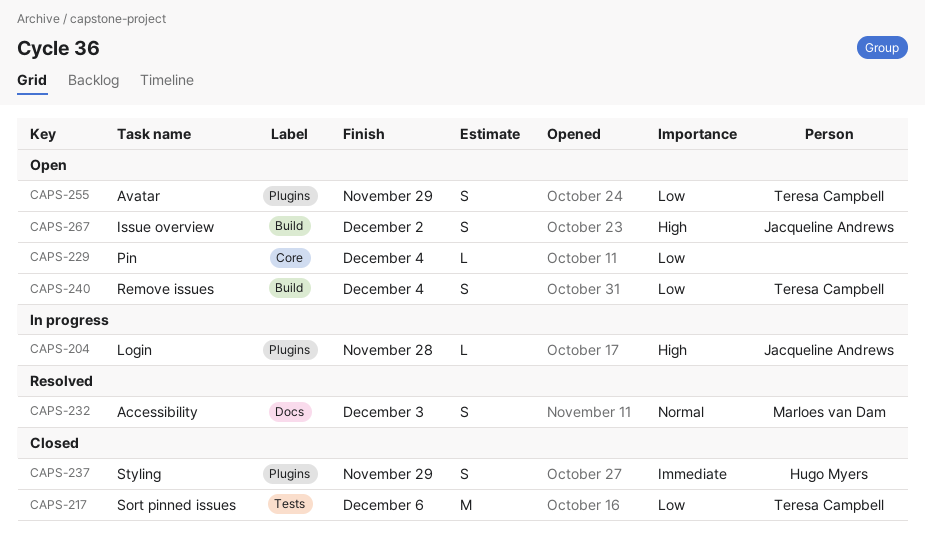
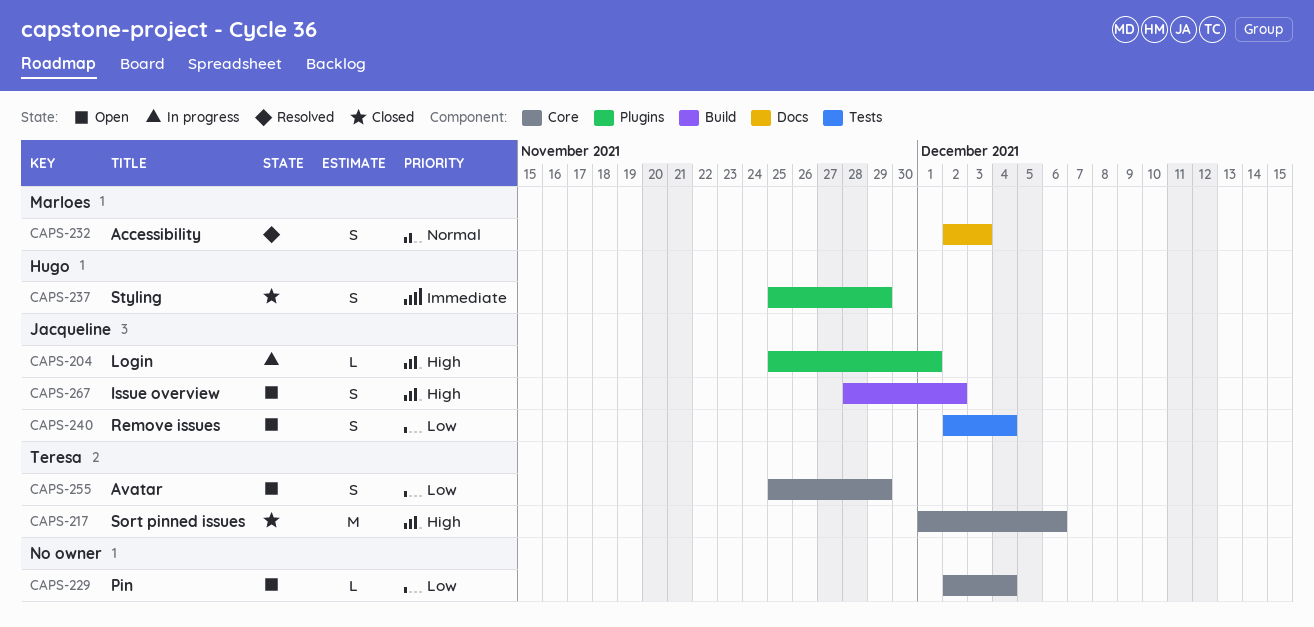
CAPS-204, due: Nov 28 -> Dec 1
CAPS-217, priority: Low -> High
CAPS-217, label: Tests -> Core
CAPS-240, owner: Teresa Campbell -> Jacqueline Andrews
CAPS-240, label: Build -> Tests
CAPS-255, label: Plugins -> Core

